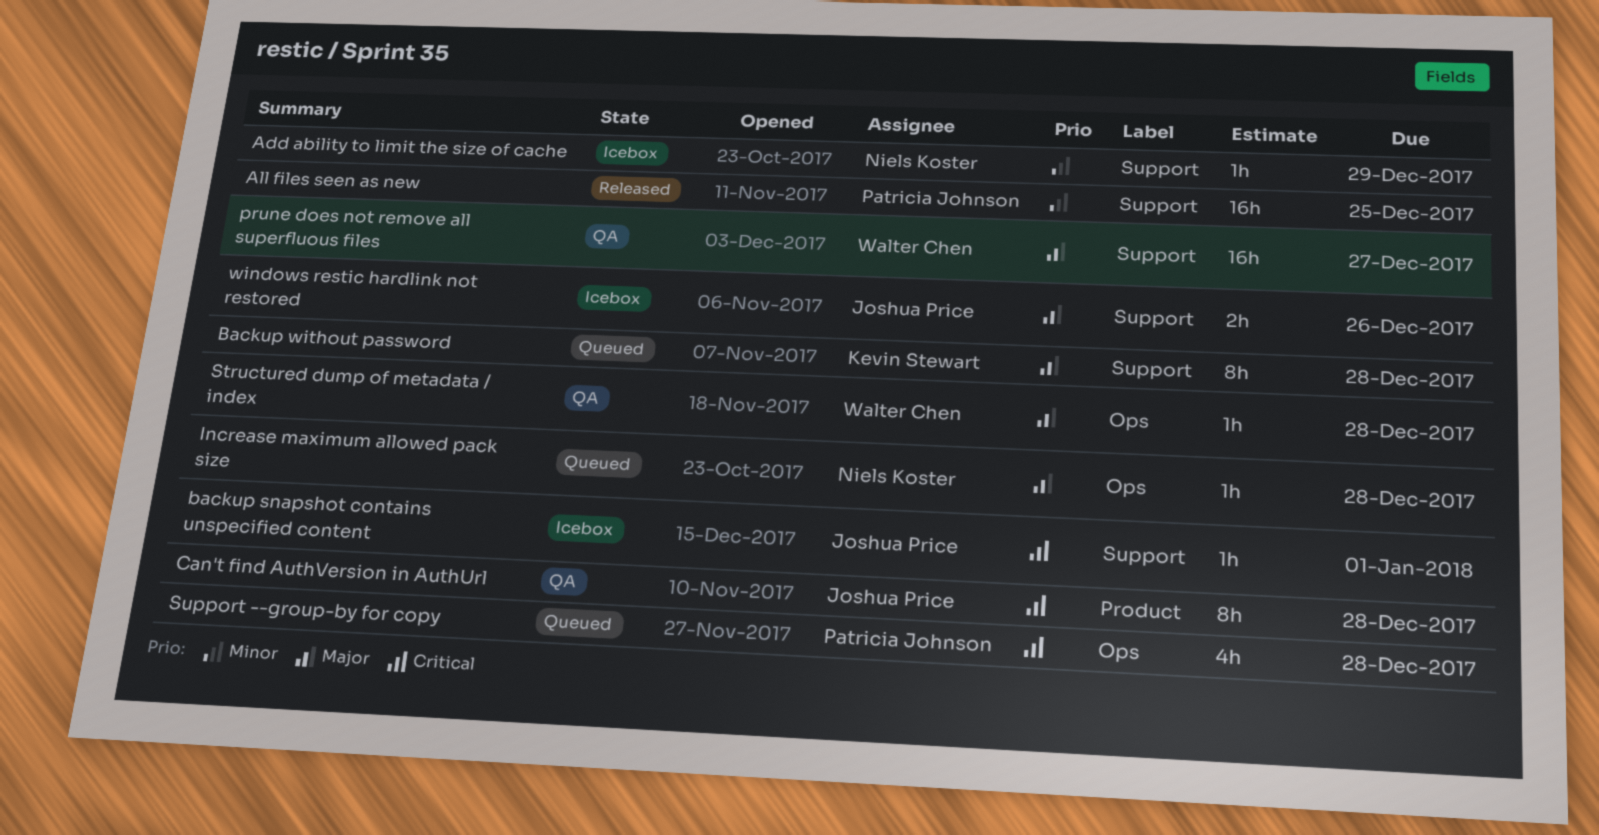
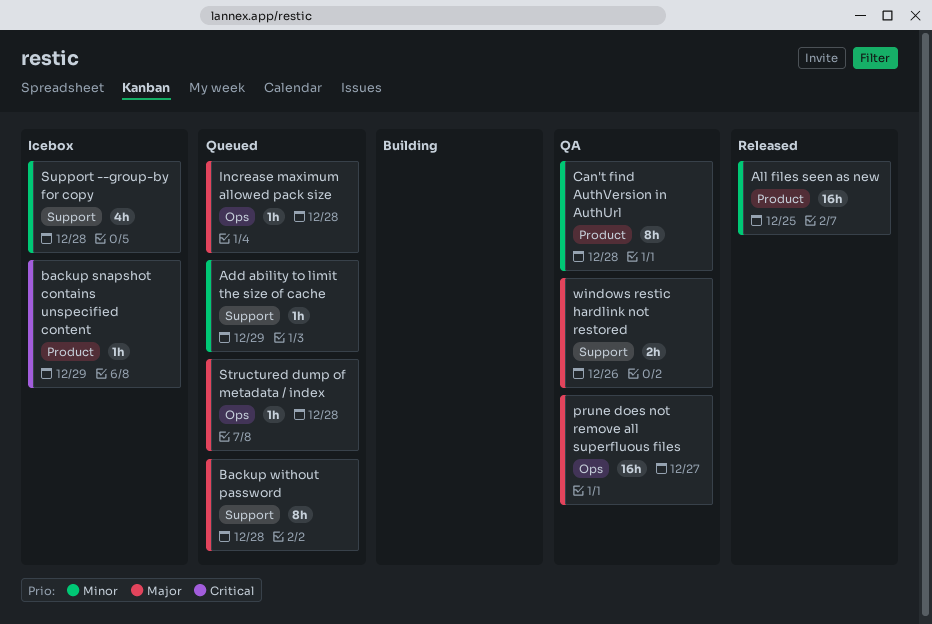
Add ability to limit the size of cache, status: Icebox -> Queued
All files seen as new, label: Support -> Product
backup snapshot contains unspecified content, label: Support -> Product
backup snapshot contains unspecified content, due: Jan 1 -> Dec 29
Can't find AuthVersion in AuthUrl, priority: Critical -> Minor
prune does not remove all superfluous files, label: Support -> Ops
Structured dump of metadata / index, status: QA -> Queued
Support --group-by for copy, status: Queued -> Icebox
Support --group-by for copy, priority: Critical -> Minor
Support --group-by for copy, label: Ops -> Support
windows restic hardlink not restored, status: Icebox -> QA

